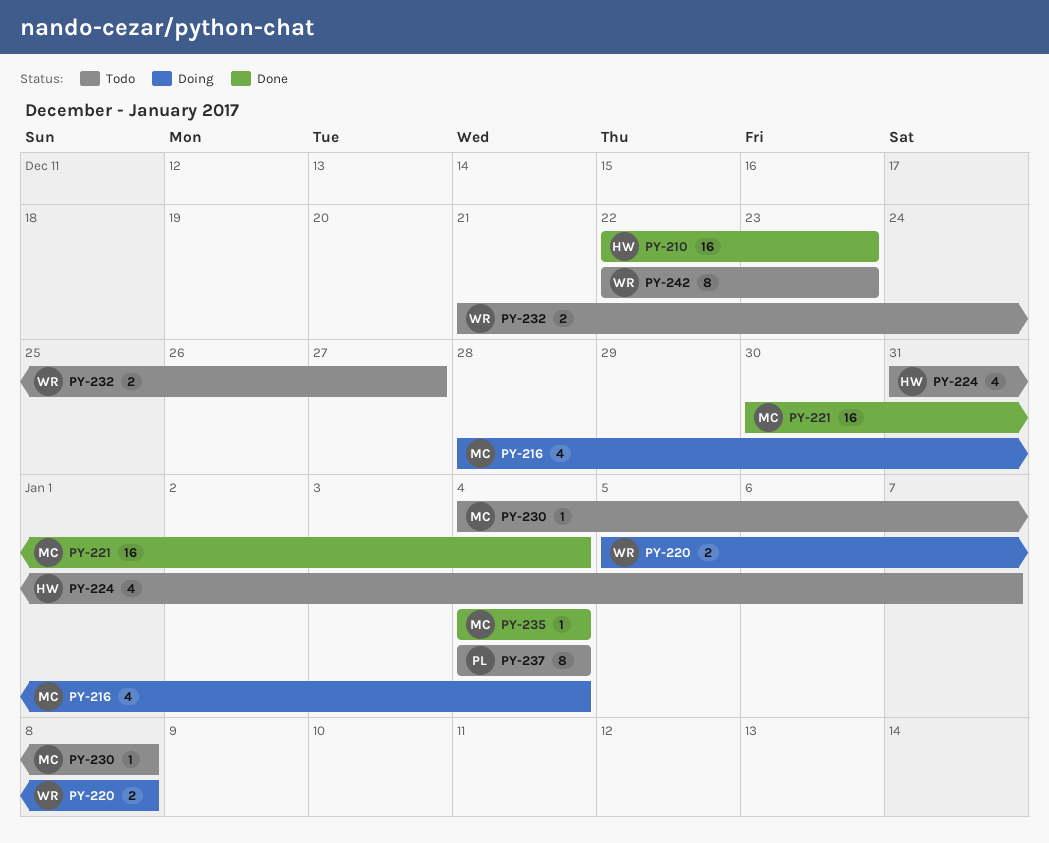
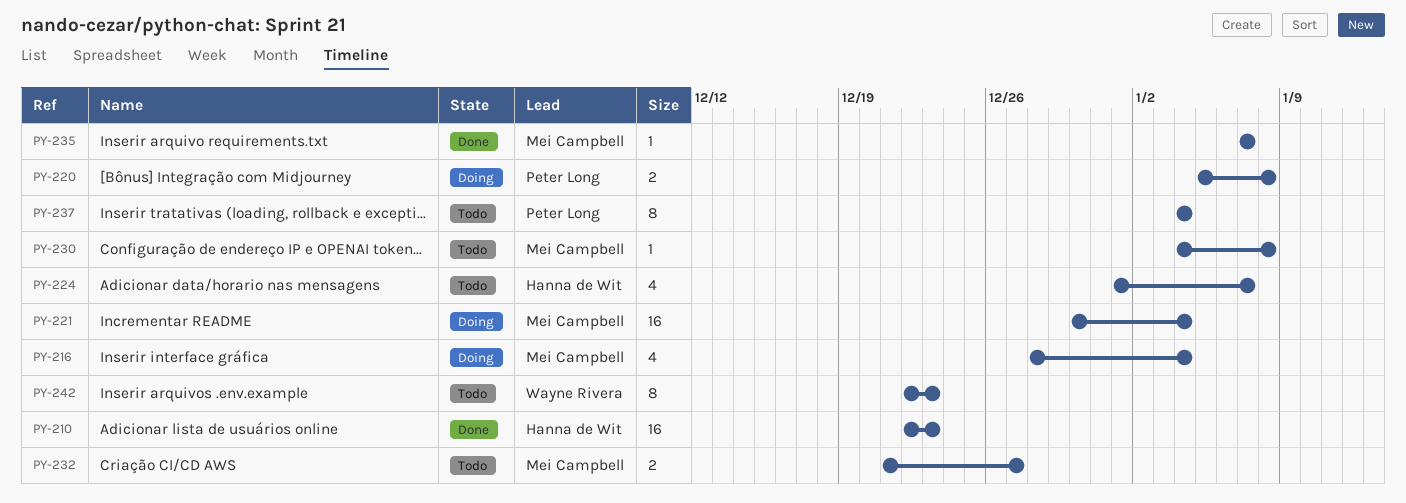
PY-220, owner: Wayne Rivera -> Peter Long
PY-221, status: Done -> Doing
PY-224, start: Dec 31 -> Jan 1
PY-232, owner: Wayne Rivera -> Mei Campbell
PY-235, start: Jan 4 -> Jan 7
PY-235, due: Jan 4 -> Jan 7

